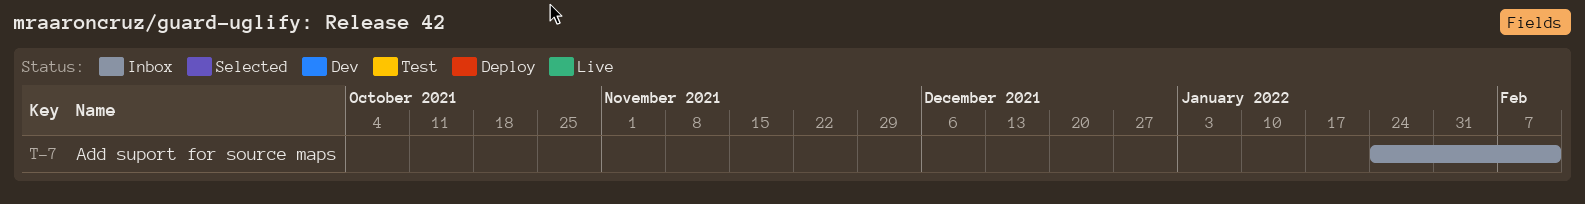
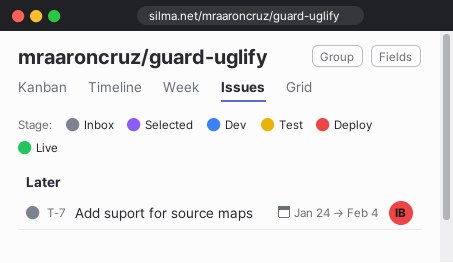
T-7, due: Feb 11 -> Feb 4

